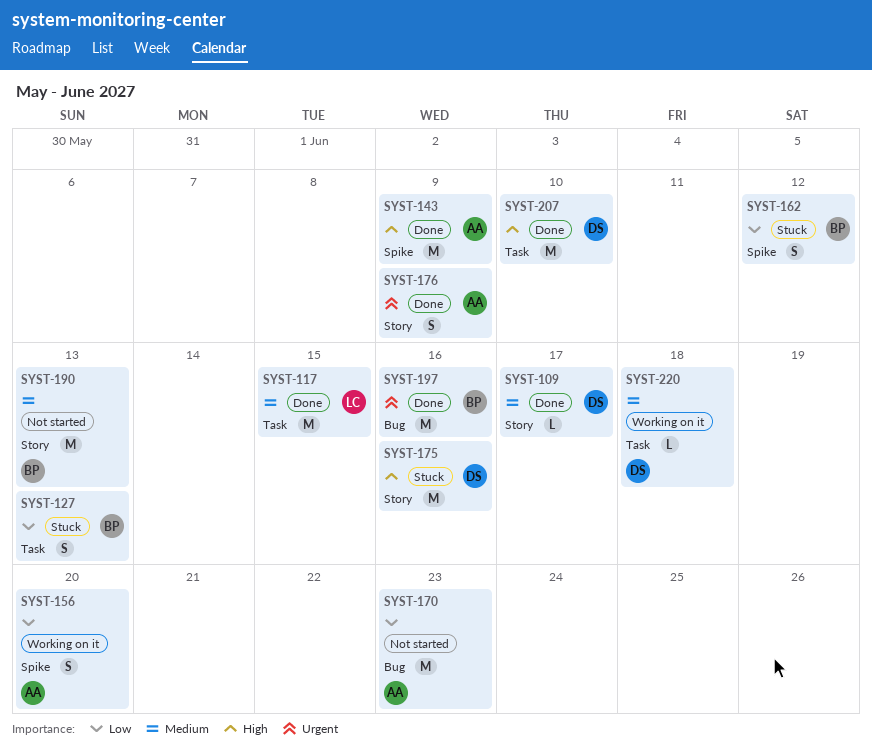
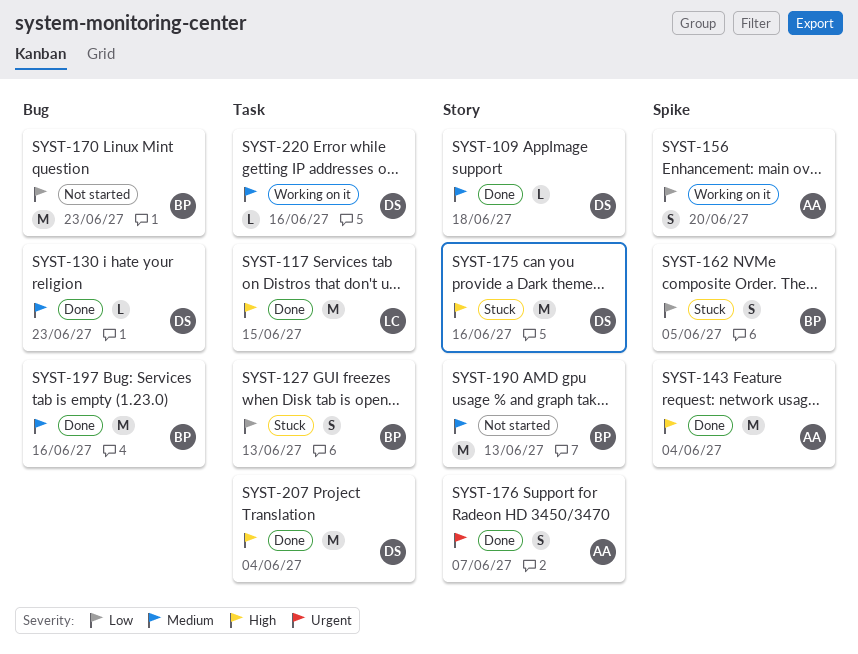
SYST-109, due: Jun 17 -> Jun 18
SYST-117, priority: Medium -> High
SYST-130: none -> present
SYST-143, due: Jun 9 -> Jun 4
SYST-162, due: Jun 12 -> Jun 5
SYST-170, owner: AA -> BP
SYST-176, due: Jun 9 -> Jun 7
SYST-197, priority: Urgent -> Medium
SYST-207, due: Jun 10 -> Jun 4
SYST-220, due: Jun 18 -> Jun 16

